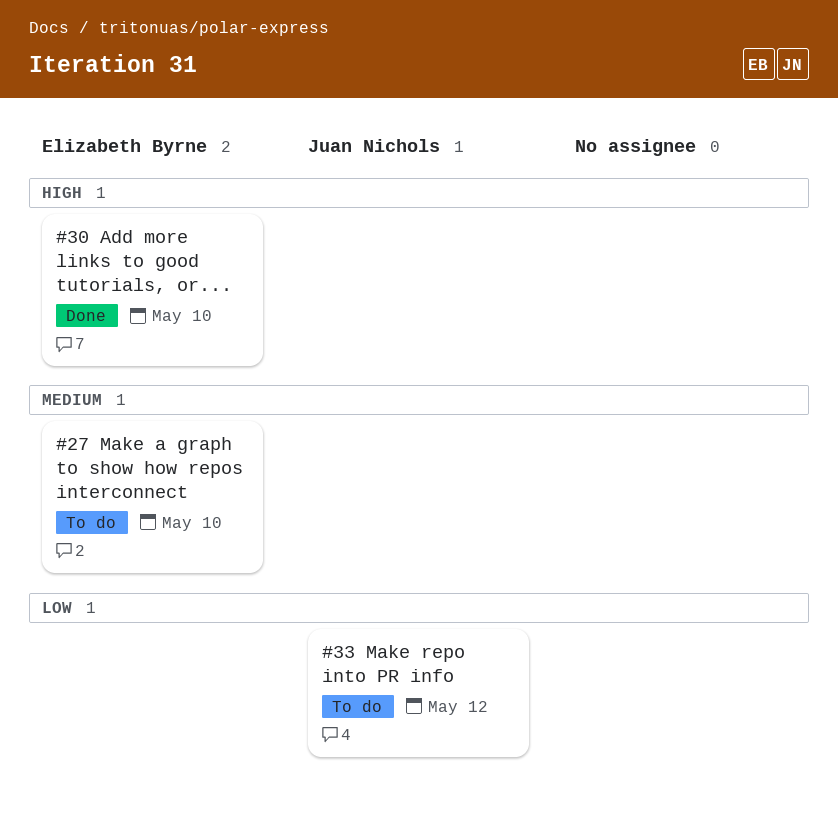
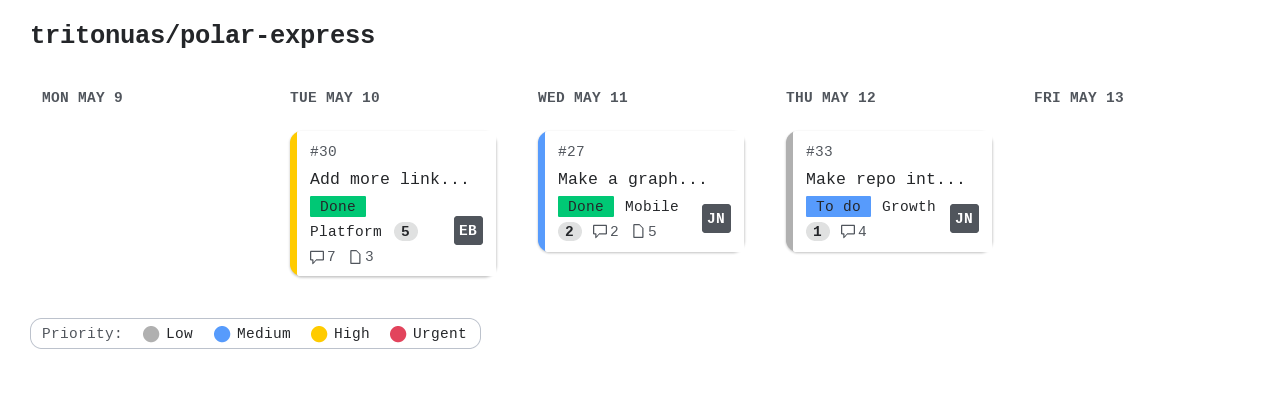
#27, status: To do -> Done
#27, owner: Elizabeth Byrne -> Juan Nichols
#27, due: May 10 -> May 11

